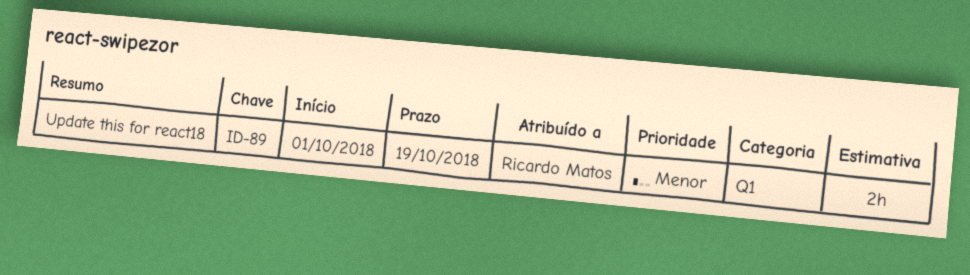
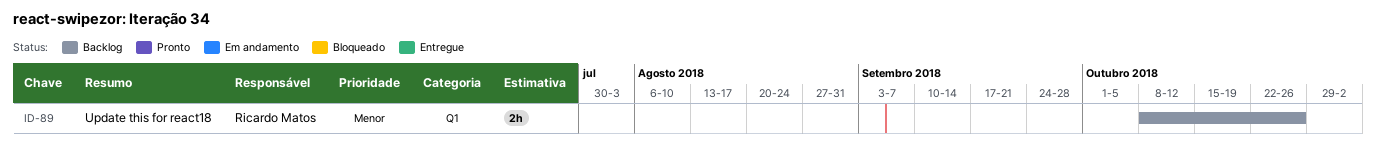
ID-89, start: Oct 1 -> Oct 8
ID-89, due: Oct 19 -> Oct 26

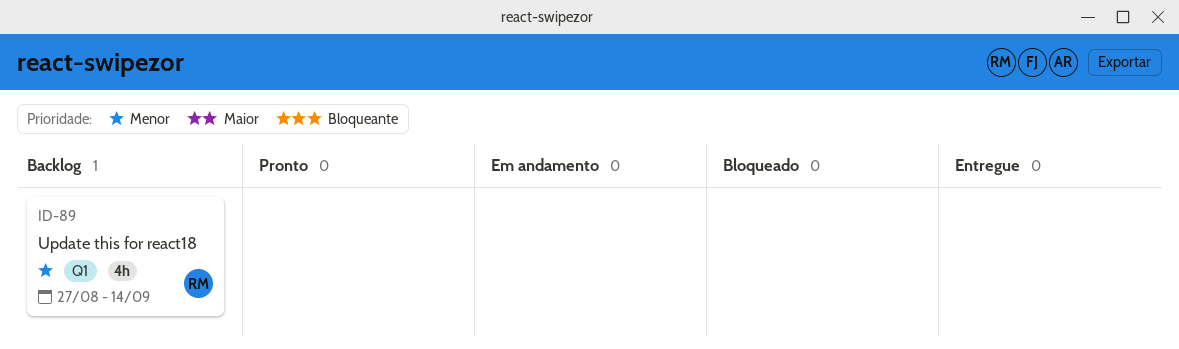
ID-89, estimate: 2h -> 4h
ID-89, start: Oct 8 -> Aug 27
ID-89, due: Oct 26 -> Sep 14

